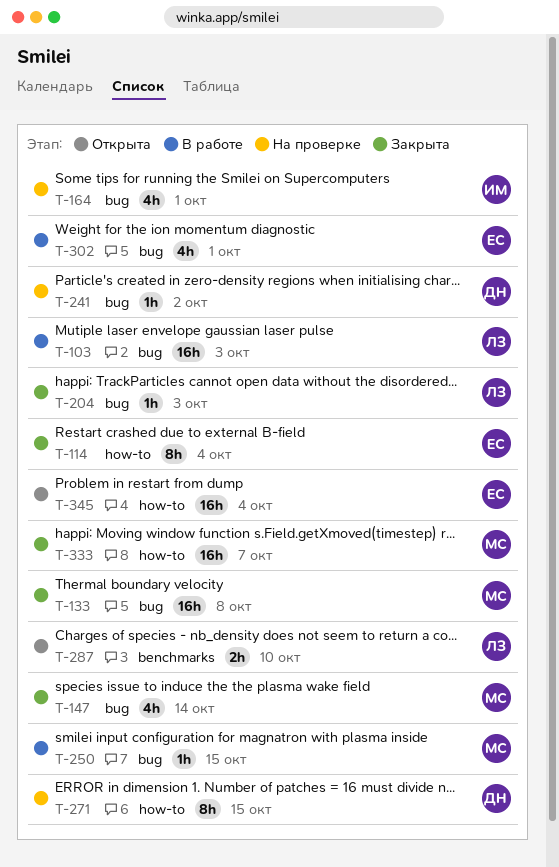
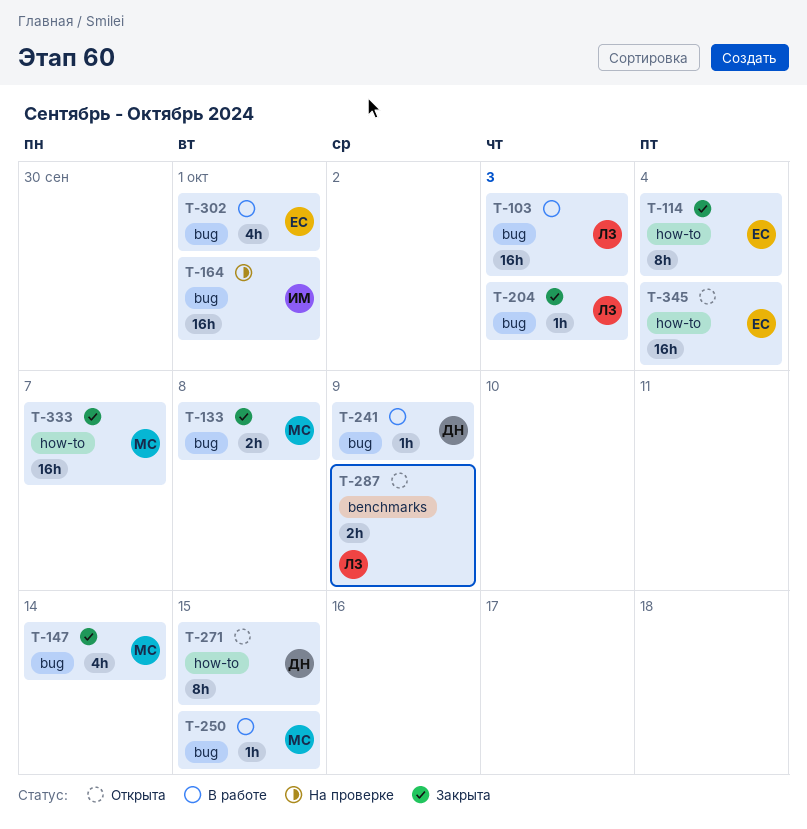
T-133, estimate: 16h -> 2h
T-164, estimate: 4h -> 16h
T-241, status: На проверке -> В работе
T-241, due: Oct 2 -> Oct 9
T-271, status: На проверке -> Открыта
T-287, due: Oct 10 -> Oct 9

